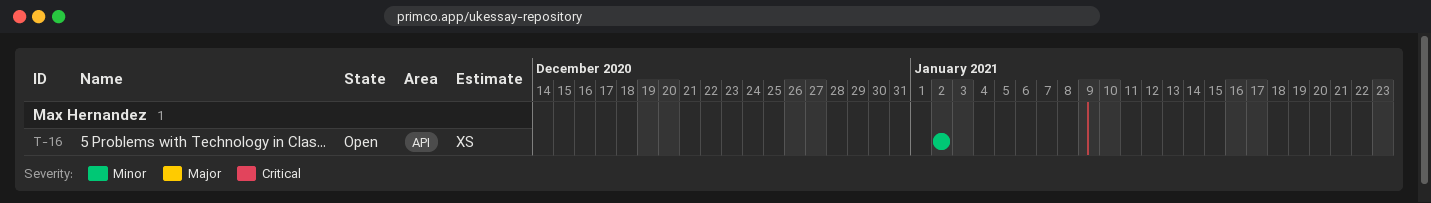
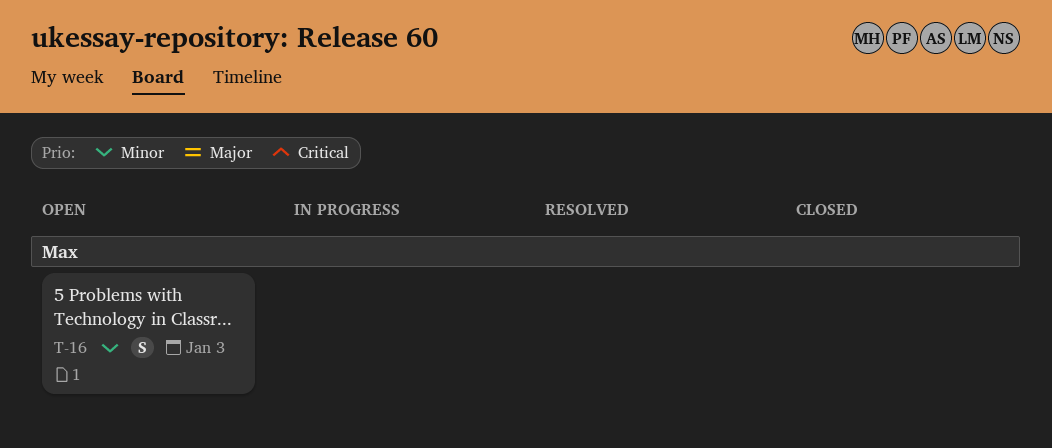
T-16, estimate: XS -> S
T-16, due: Jan 2 -> Jan 3

